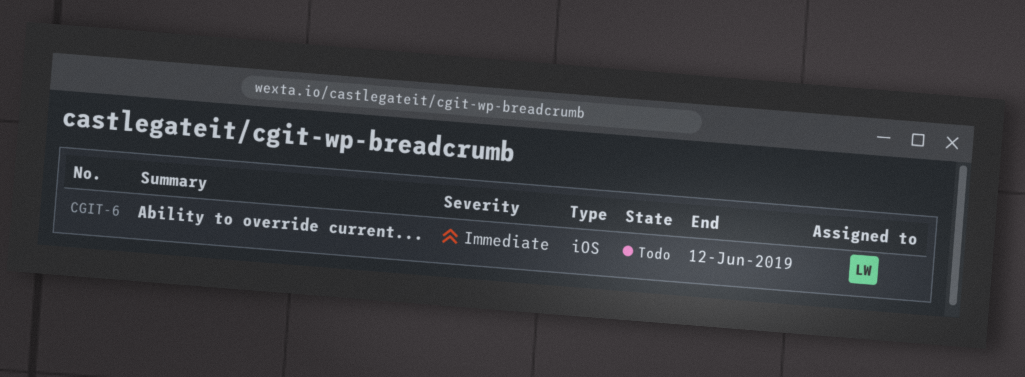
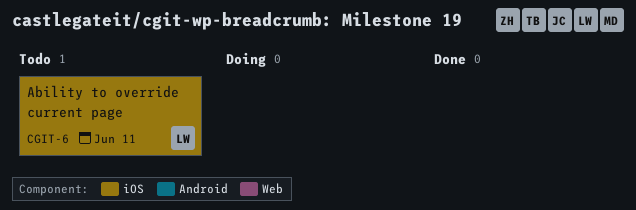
CGIT-6, due: Jun 12 -> Jun 11

